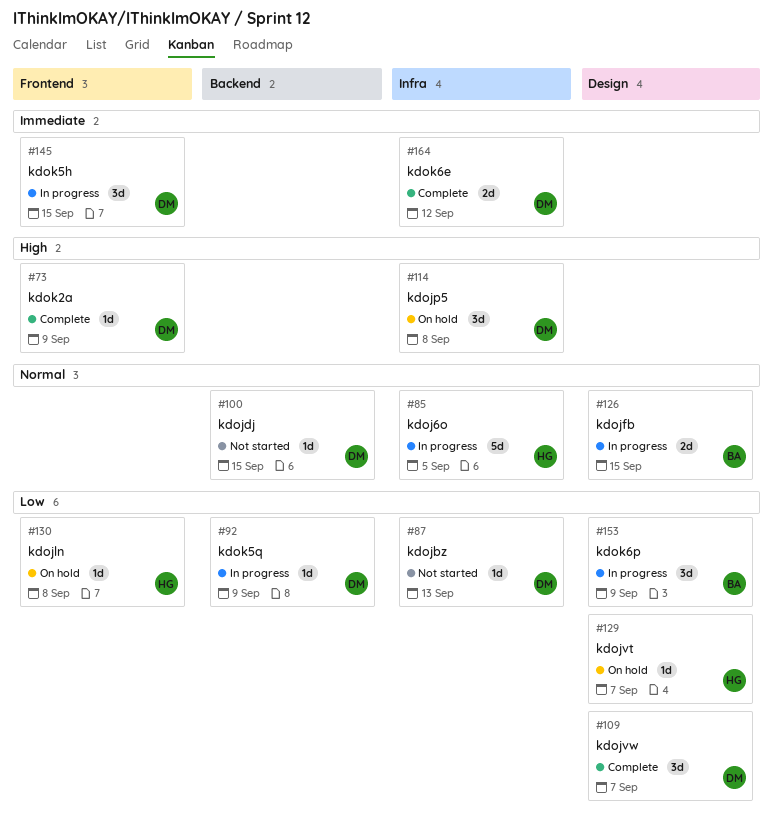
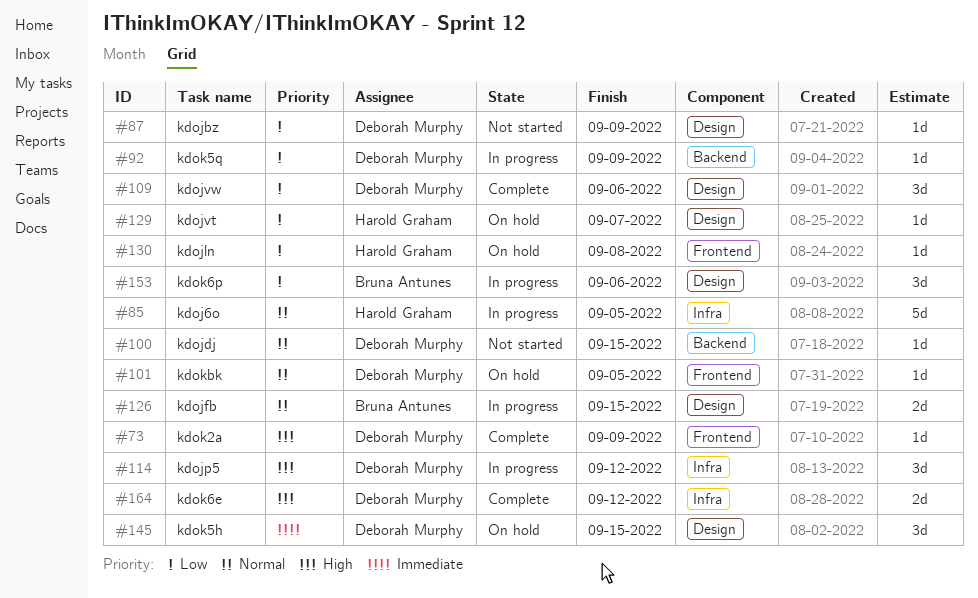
#87, label: Infra -> Design
#87, due: Sep 13 -> Sep 9
#101: none -> present
#109, due: Sep 7 -> Sep 6
#114, status: On hold -> In progress
#114, due: Sep 8 -> Sep 12
#145, status: In progress -> On hold
#145, label: Frontend -> Design
#153, due: Sep 9 -> Sep 6
#164, priority: Immediate -> High

